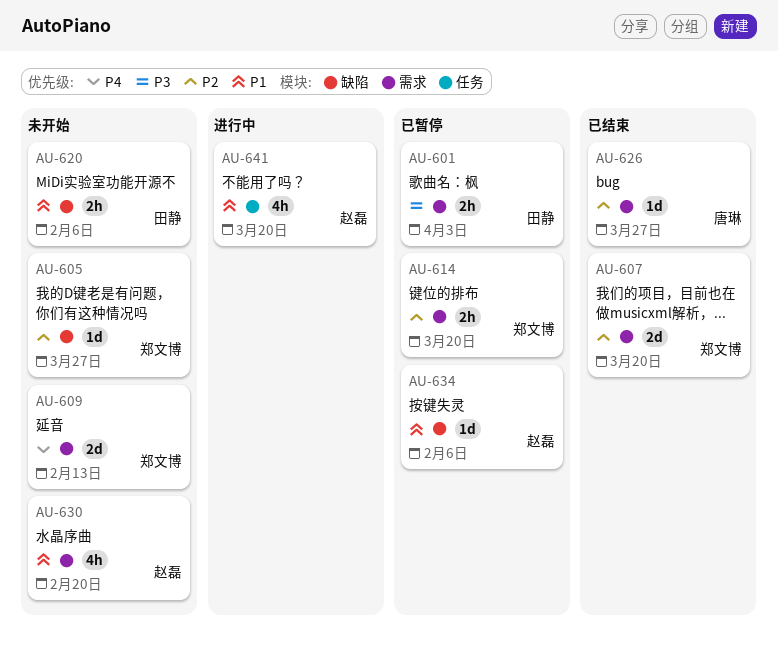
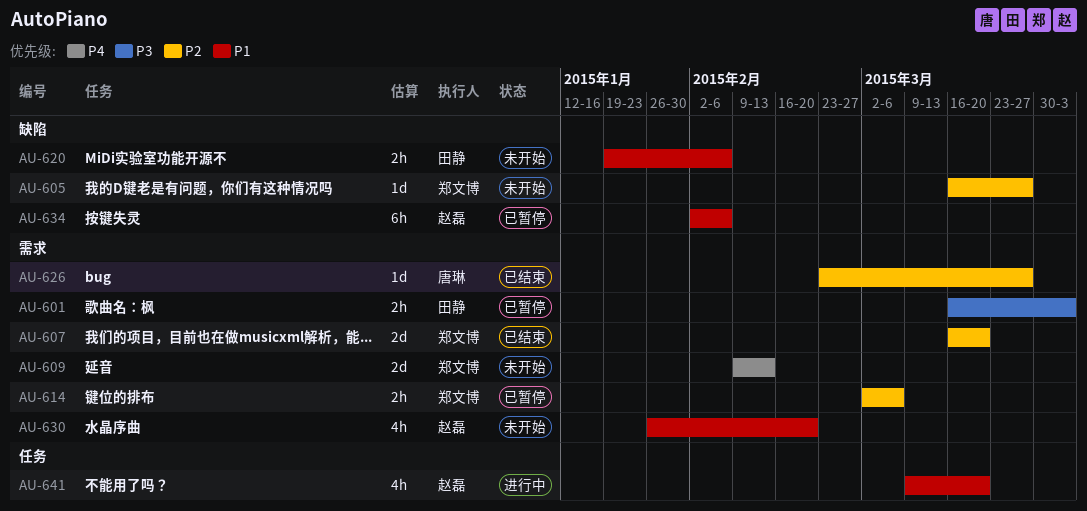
AU-614, due: Mar 20 -> Mar 6
AU-634, estimate: 1d -> 6h

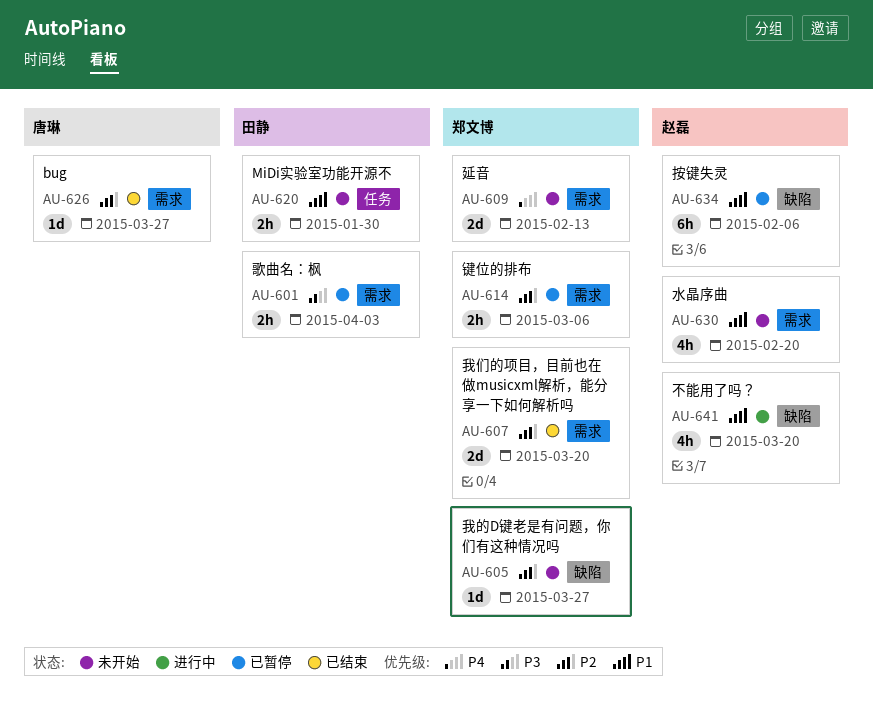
AU-620, label: 缺陷 -> 任务
AU-620, due: Feb 6 -> Jan 30
AU-641, label: 任务 -> 缺陷

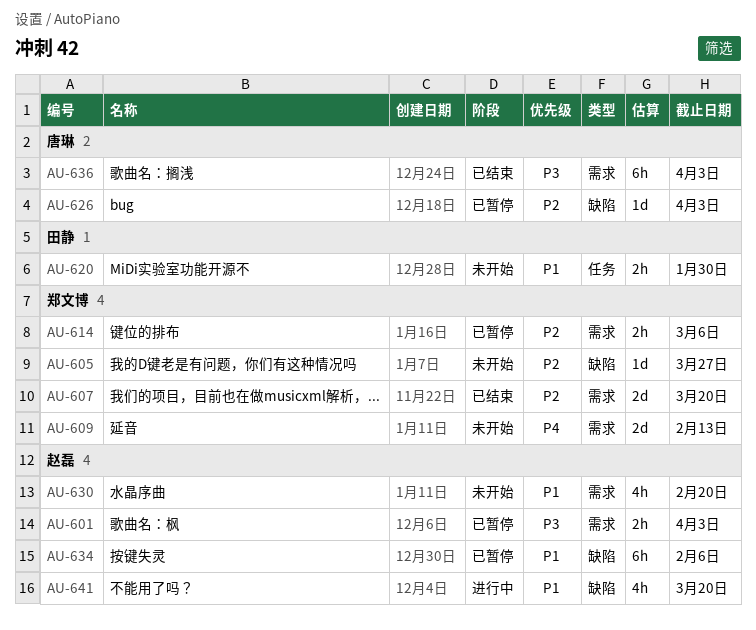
AU-601, owner: 田静 -> 赵磊
AU-626, status: 已结束 -> 已暂停
AU-626, label: 需求 -> 缺陷
AU-626, due: Mar 27 -> Apr 3
AU-636: none -> present

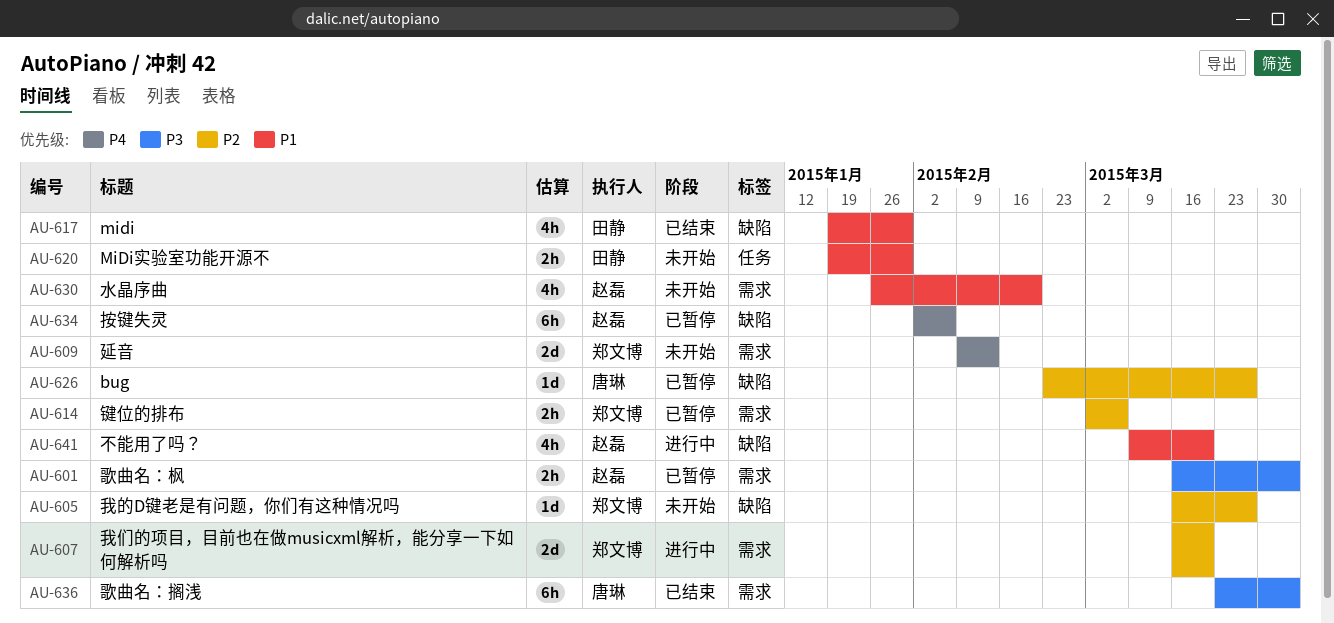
AU-607, status: 已结束 -> 进行中
AU-617: none -> present
AU-626, due: Apr 3 -> Mar 27
AU-634, priority: P1 -> P4

